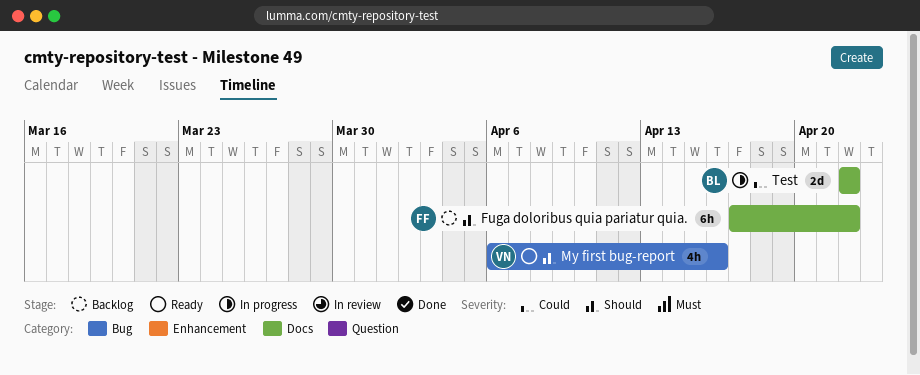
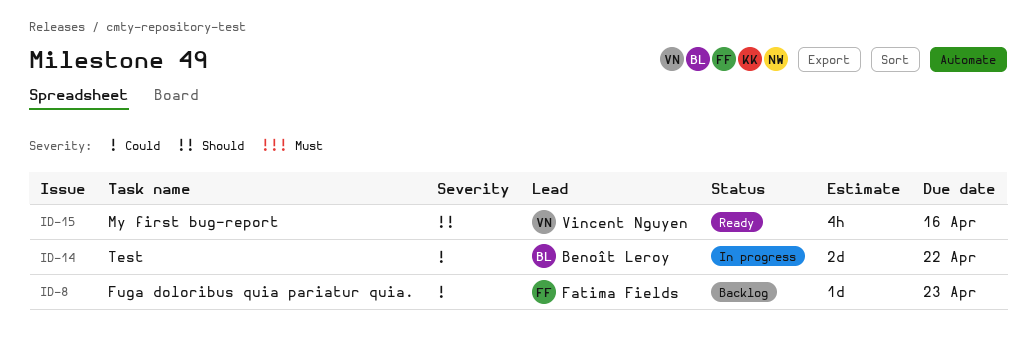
Fuga doloribus quia pariatur quia., priority: Should -> Could
Fuga doloribus quia pariatur quia., estimate: 6h -> 1d
Fuga doloribus quia pariatur quia., due: Apr 22 -> Apr 23

